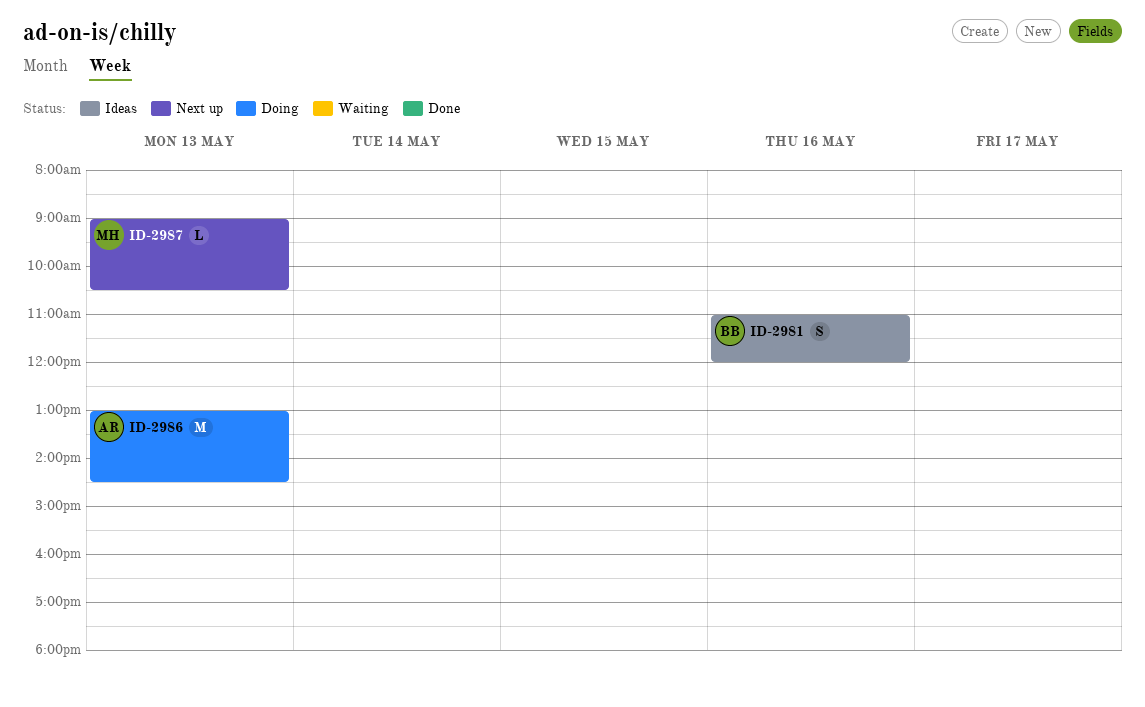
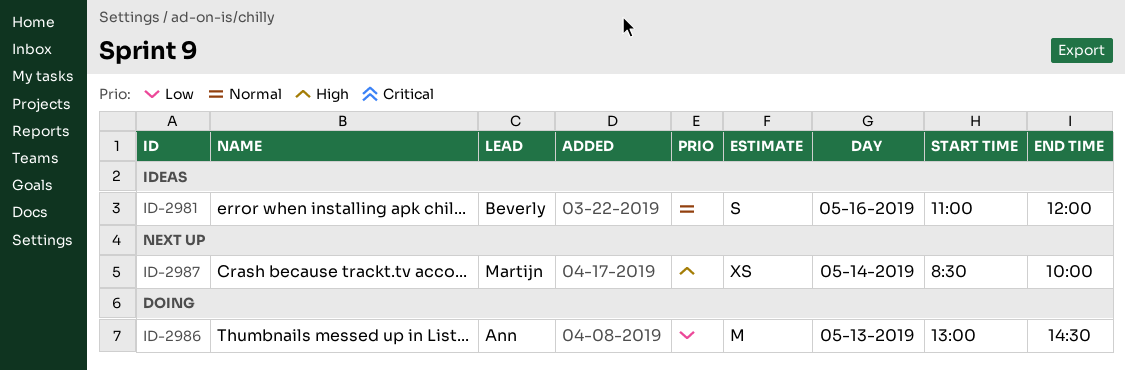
ID-2987, estimate: L -> XS
ID-2987, day: May 13 -> May 14
ID-2987, begins: 09:00 -> 08:30
ID-2987, ends: 10:30 -> 10:00

